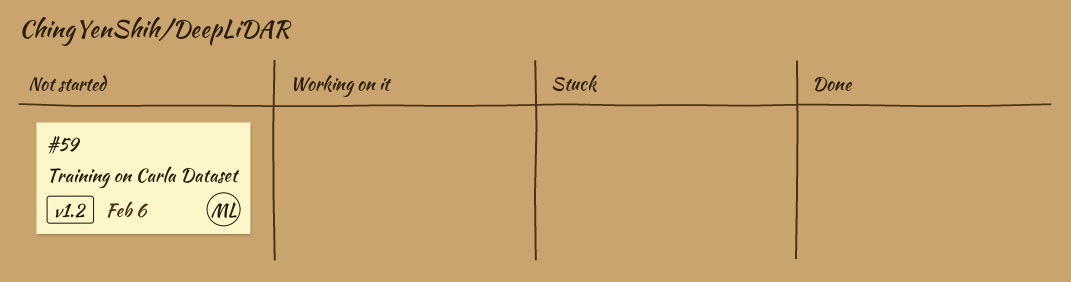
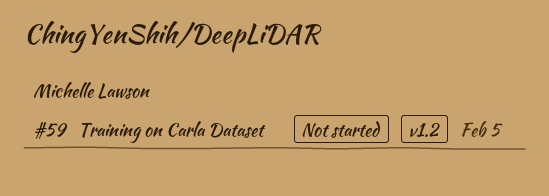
#59, due: Feb 6 -> Feb 5

